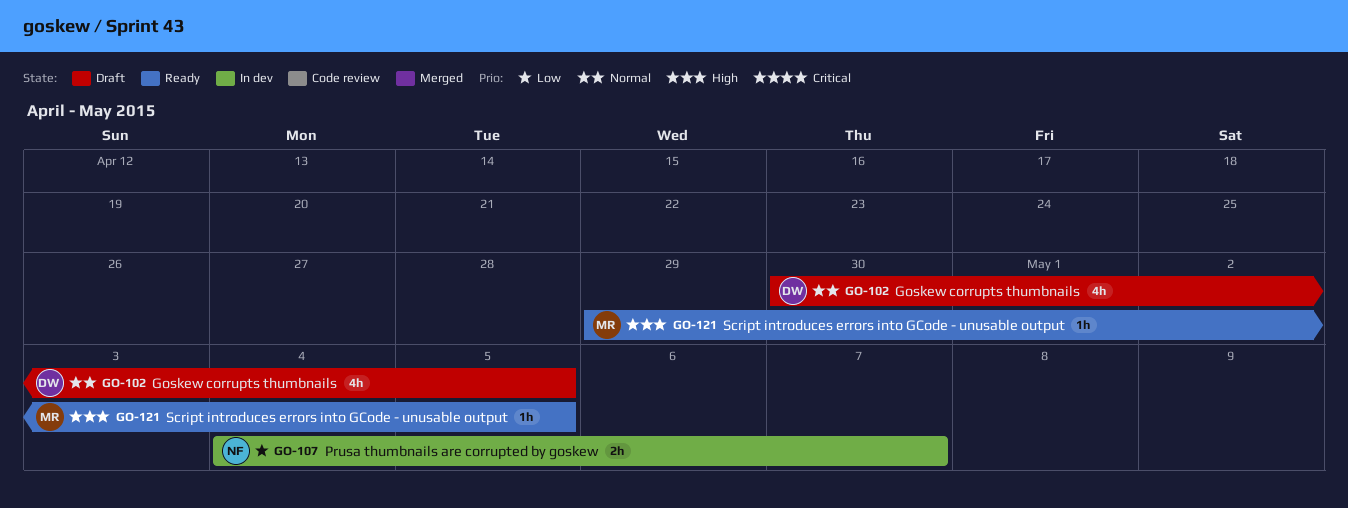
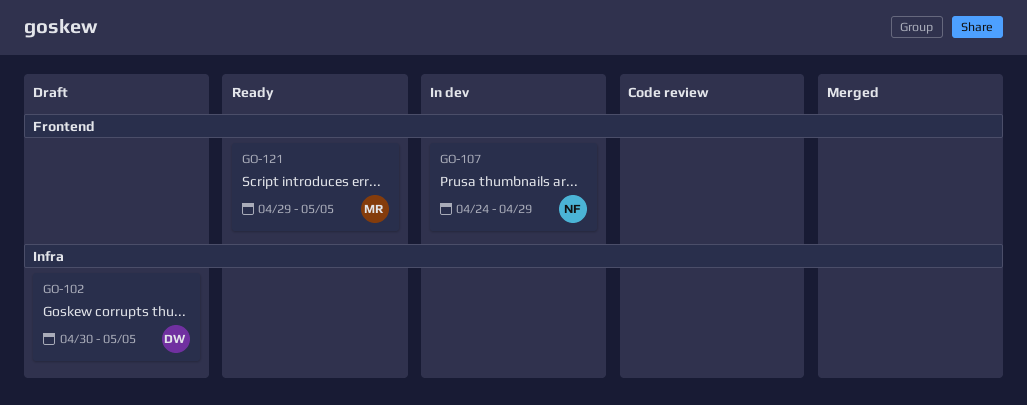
GO-107, start: May 4 -> Apr 24
GO-107, due: May 7 -> Apr 29

